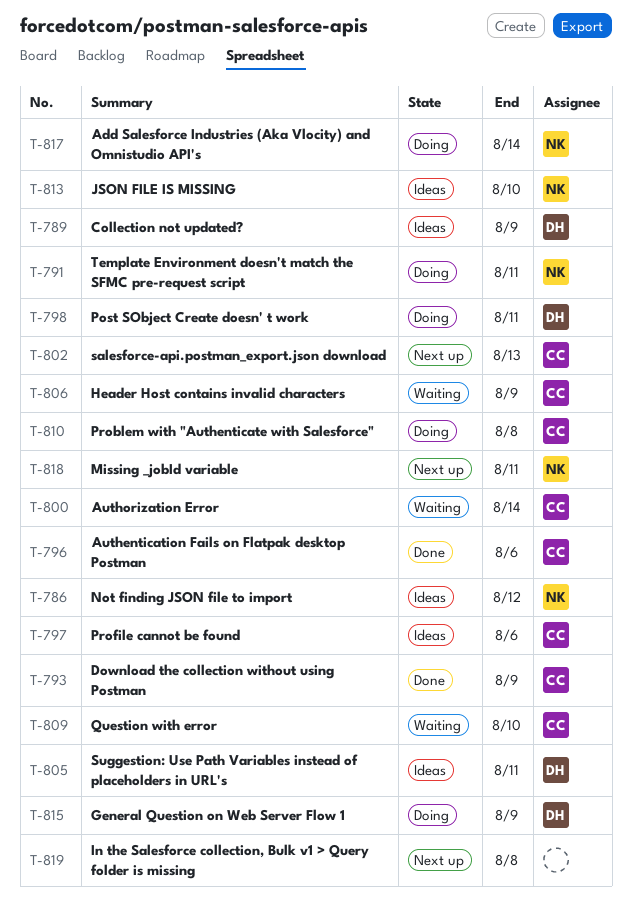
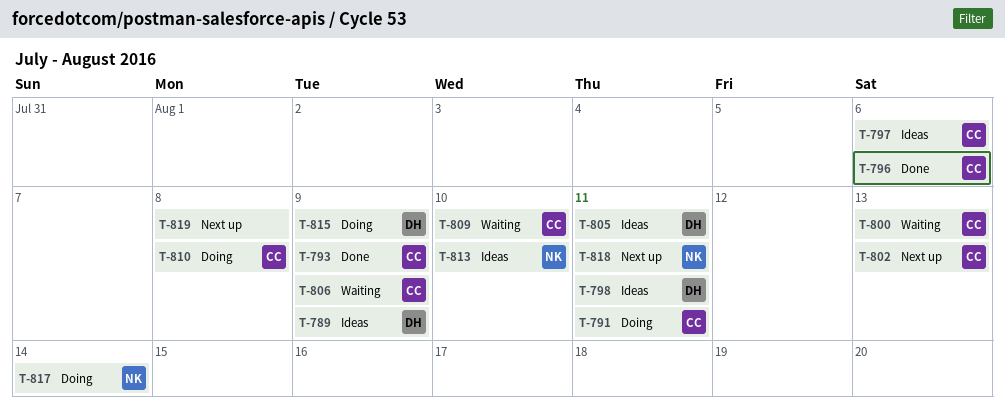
T-786: present -> none
T-791, owner: NK -> CC
T-798, status: Doing -> Ideas
T-800, due: Aug 14 -> Aug 13

